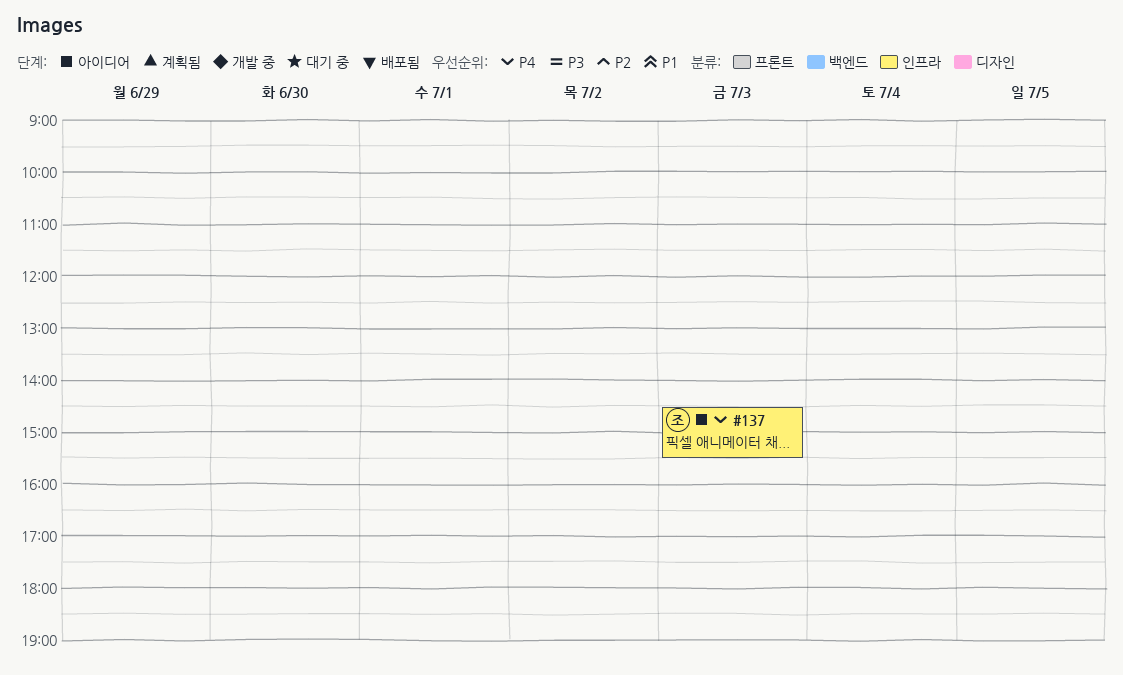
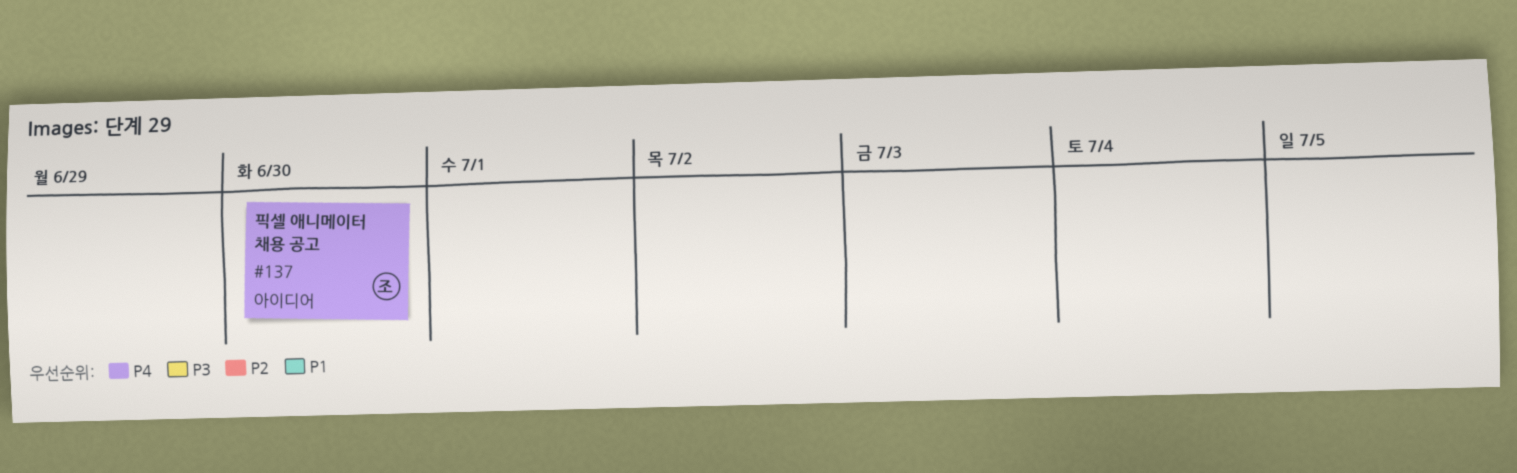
#137, day: Jul 3 -> Jun 30

